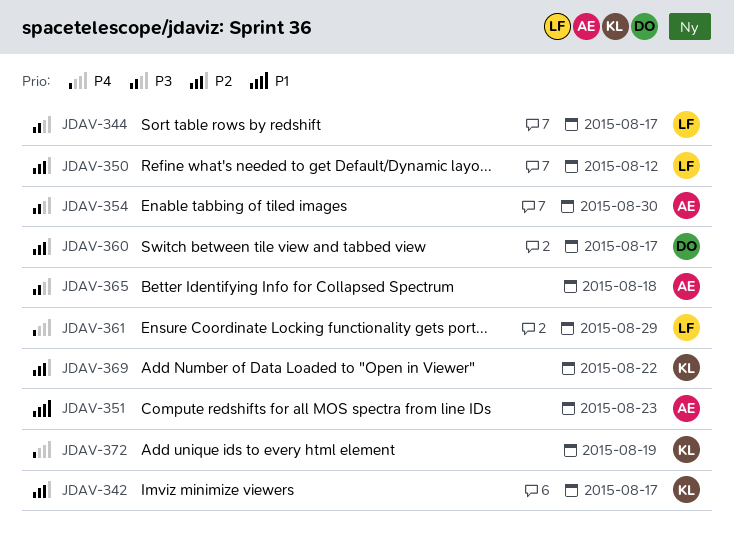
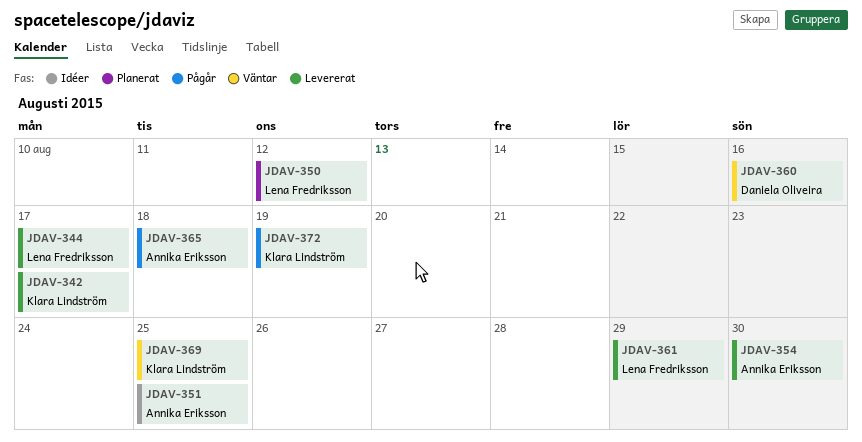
JDAV-351, due: Aug 23 -> Aug 25
JDAV-360, due: Aug 17 -> Aug 16
JDAV-369, due: Aug 22 -> Aug 25

